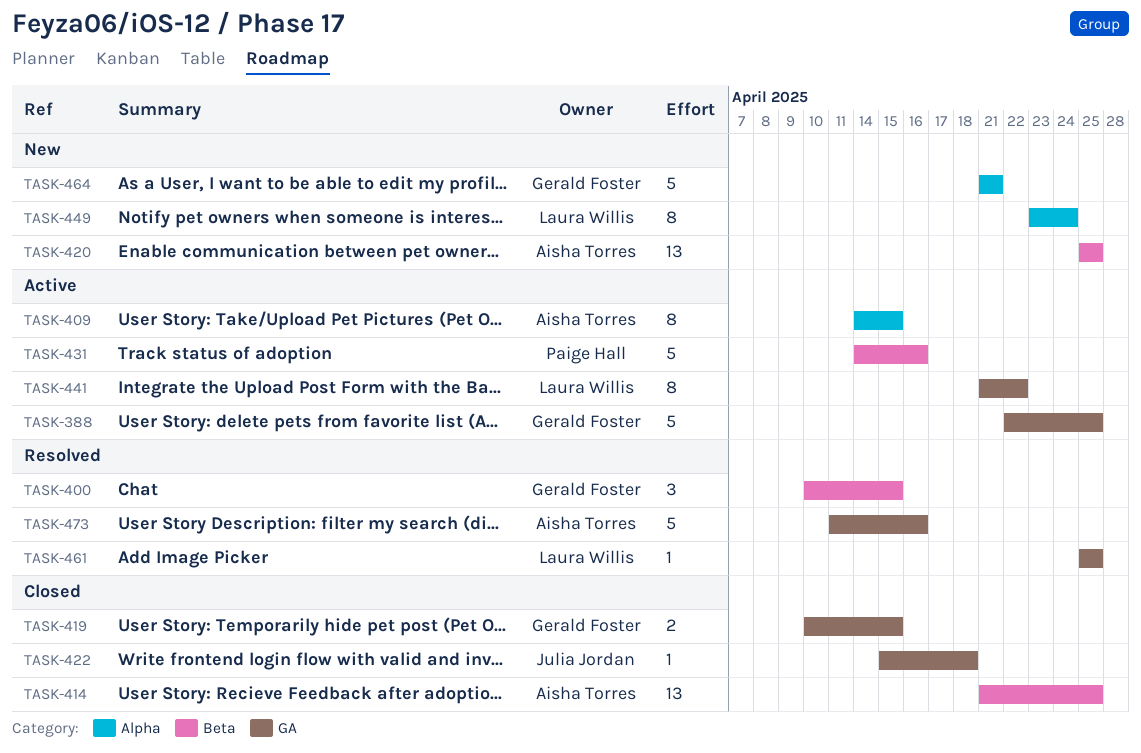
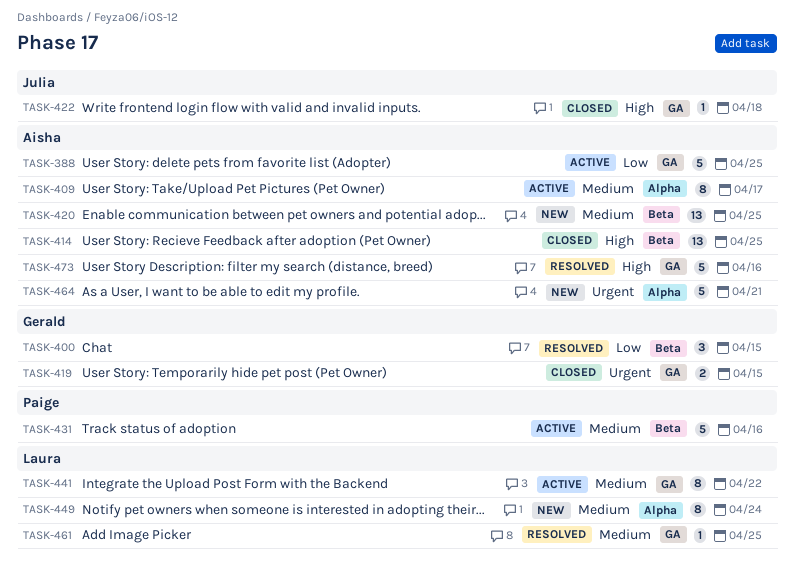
TASK-388, owner: Gerald Foster -> Aisha Torres
TASK-409, due: Apr 15 -> Apr 17
TASK-464, owner: Gerald Foster -> Aisha Torres

